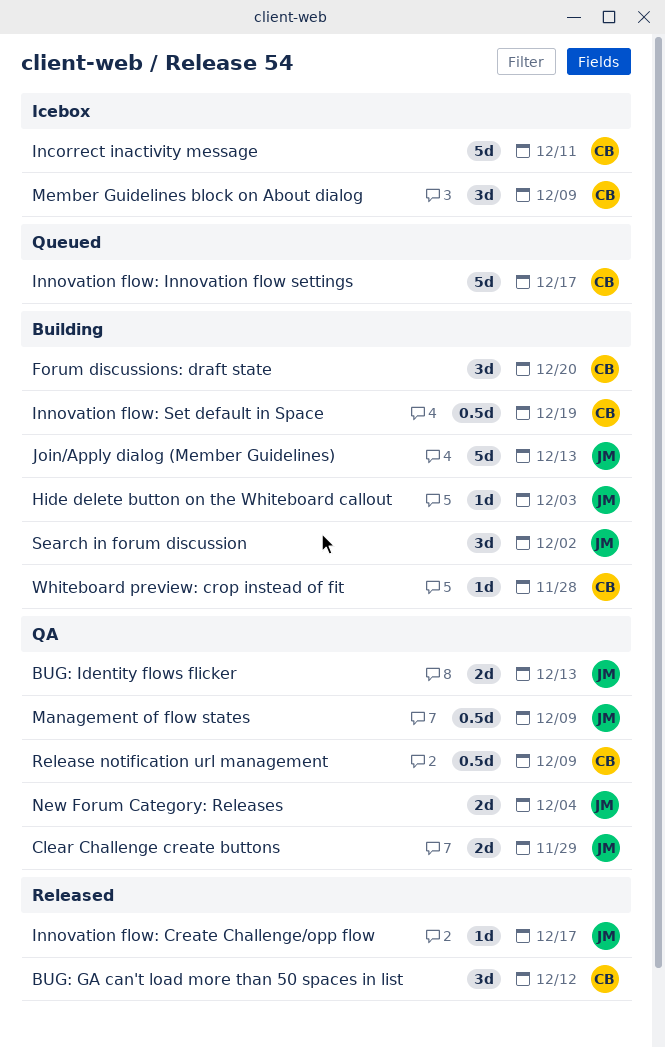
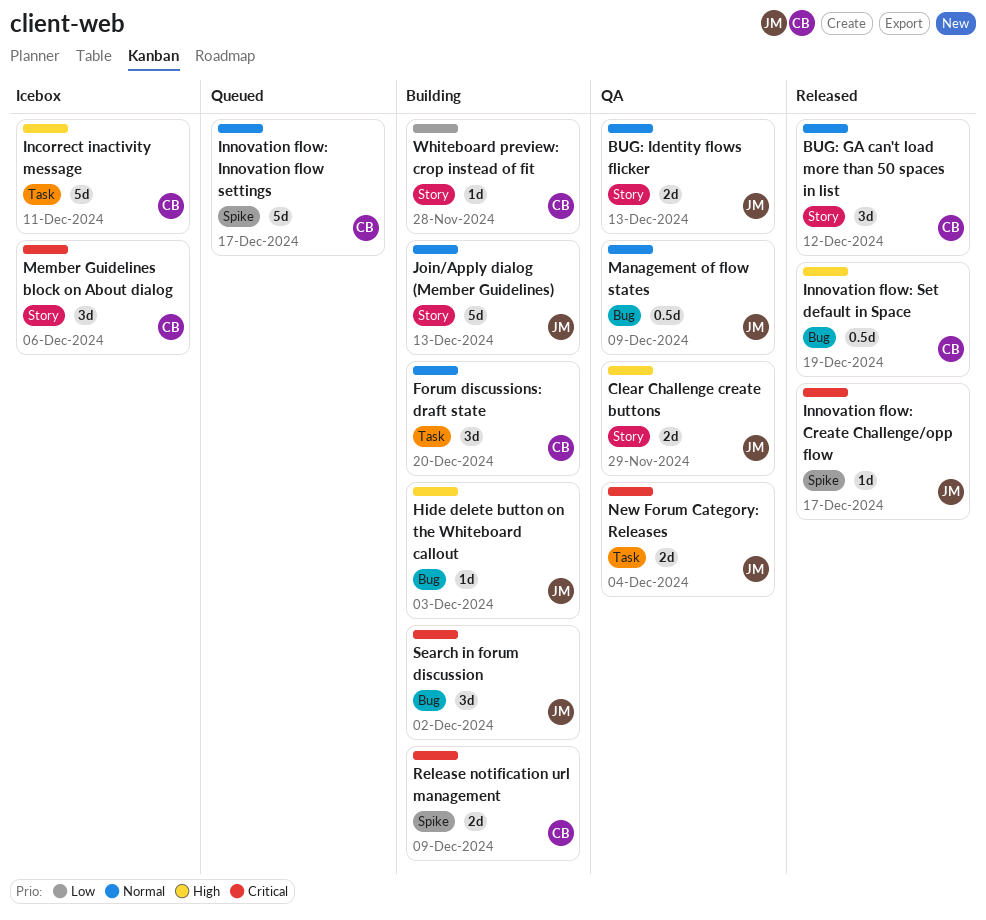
Innovation flow: Set default in Space, status: Building -> Released
Member Guidelines block on About dialog, due: Dec 9 -> Dec 6
Release notification url management, status: QA -> Building
Release notification url management, estimate: 0.5d -> 2d

